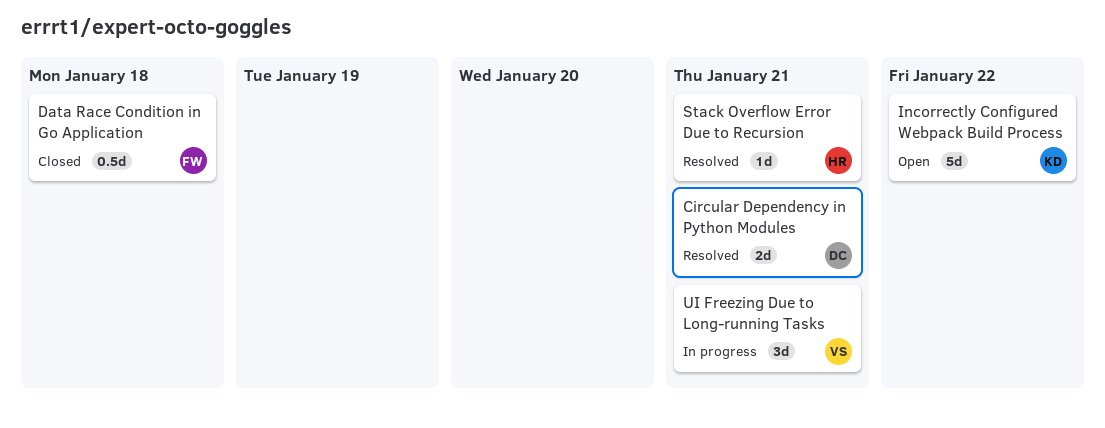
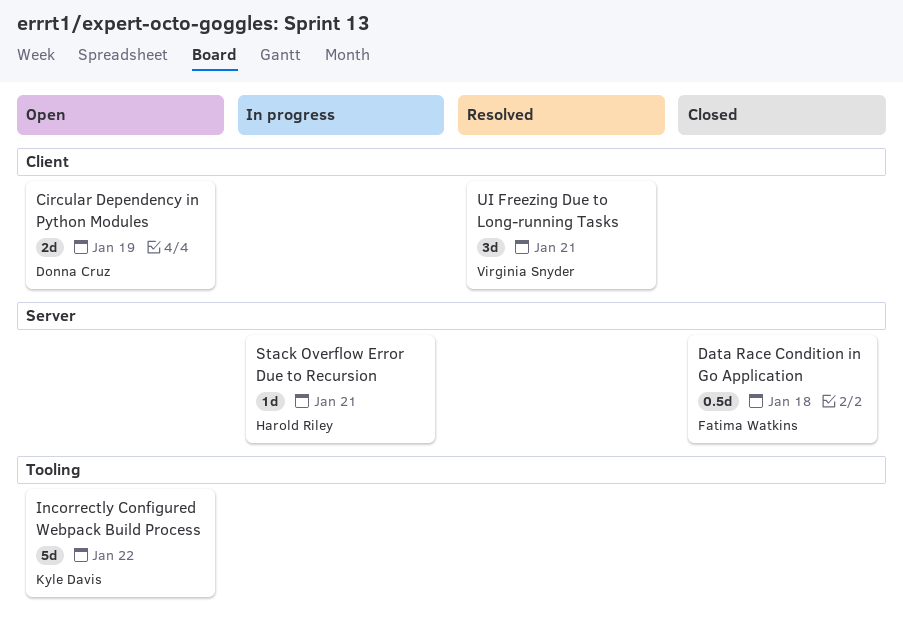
Circular Dependency in Python Modules, status: Resolved -> Open
Circular Dependency in Python Modules, due: Jan 21 -> Jan 19
Stack Overflow Error Due to Recursion, status: Resolved -> In progress
UI Freezing Due to Long-running Tasks, status: In progress -> Resolved

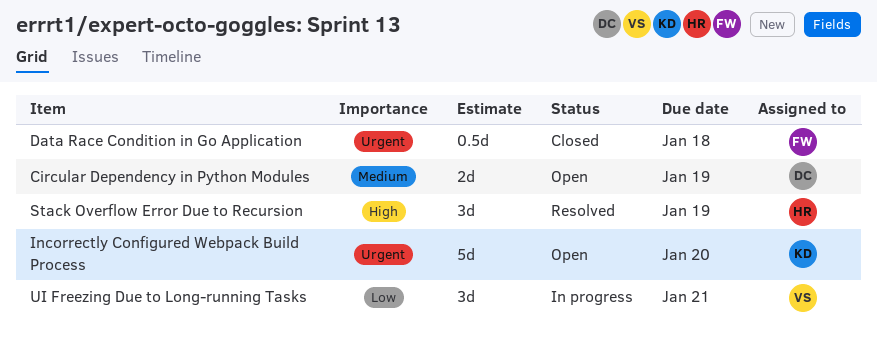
Incorrectly Configured Webpack Build Process, due: Jan 22 -> Jan 20
Stack Overflow Error Due to Recursion, status: In progress -> Resolved
Stack Overflow Error Due to Recursion, estimate: 1d -> 3d
Stack Overflow Error Due to Recursion, due: Jan 21 -> Jan 19
UI Freezing Due to Long-running Tasks, status: Resolved -> In progress

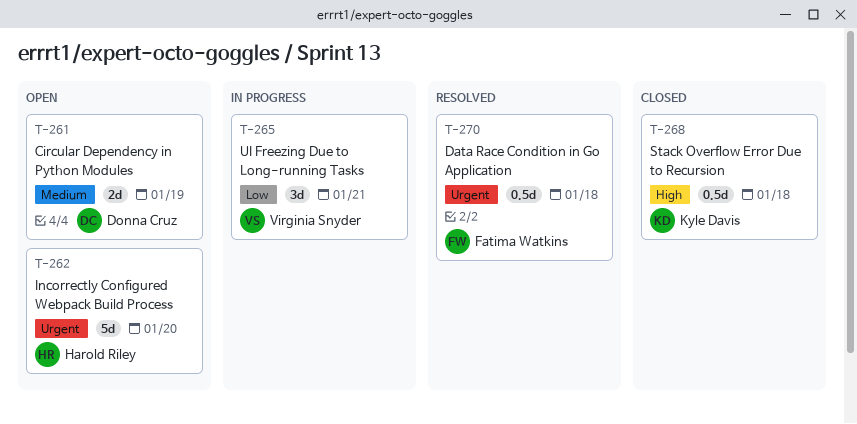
Data Race Condition in Go Application, status: Closed -> Resolved
Incorrectly Configured Webpack Build Process, owner: Kyle Davis -> Harold Riley
Stack Overflow Error Due to Recursion, status: Resolved -> Closed
Stack Overflow Error Due to Recursion, owner: Harold Riley -> Kyle Davis
Stack Overflow Error Due to Recursion, estimate: 3d -> 0.5d
Stack Overflow Error Due to Recursion, due: Jan 19 -> Jan 18

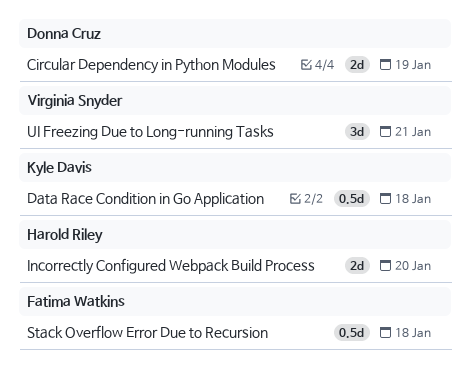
Data Race Condition in Go Application, owner: Fatima Watkins -> Kyle Davis
Incorrectly Configured Webpack Build Process, estimate: 5d -> 2d
Stack Overflow Error Due to Recursion, owner: Kyle Davis -> Fatima Watkins

